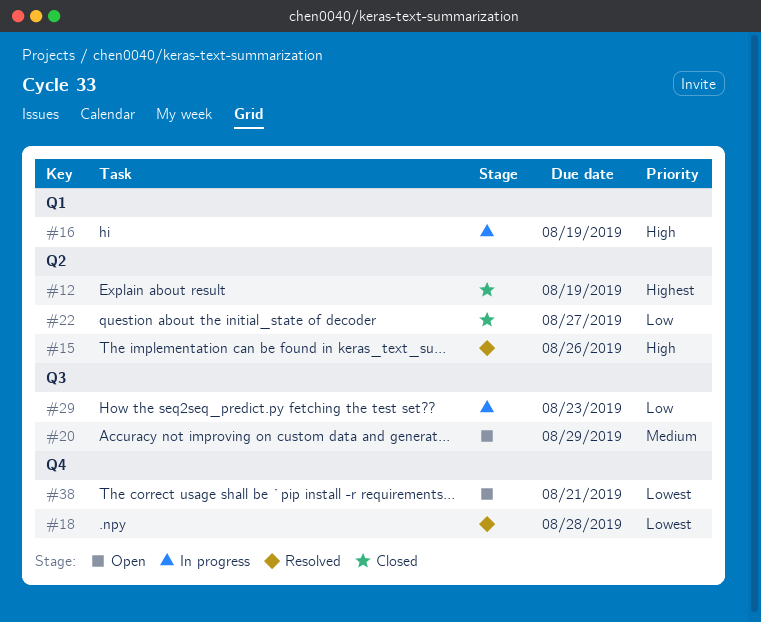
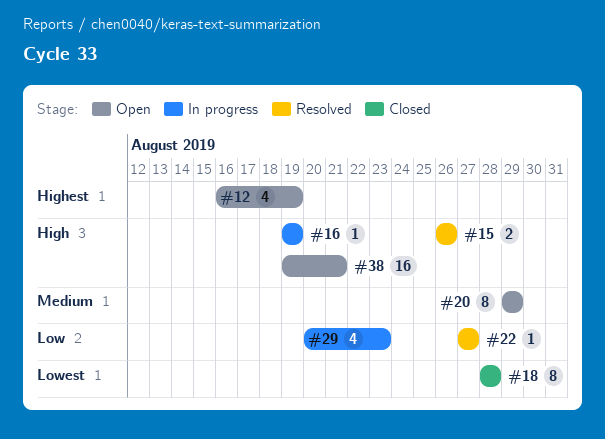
#12, status: Closed -> Open
#18, status: Resolved -> Closed
#22, status: Closed -> Resolved
#38, priority: Lowest -> High

